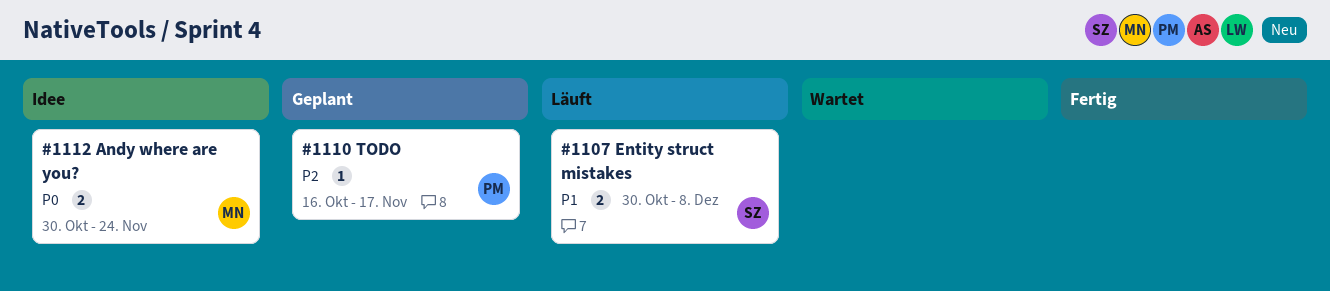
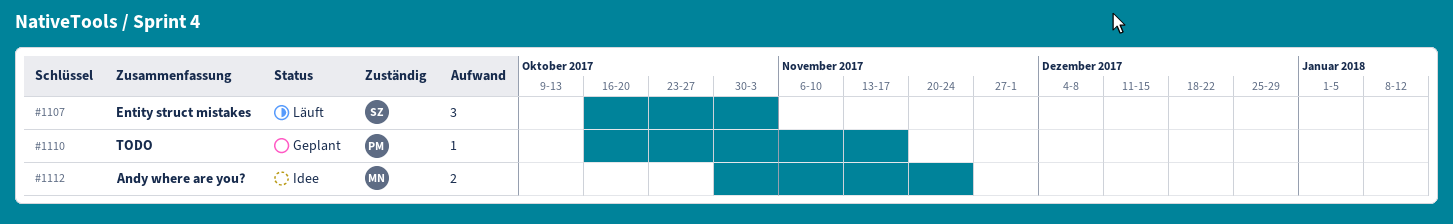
#1107, estimate: 2 -> 3
#1107, start: Oct 30 -> Oct 16
#1107, due: Dec 8 -> Nov 3

